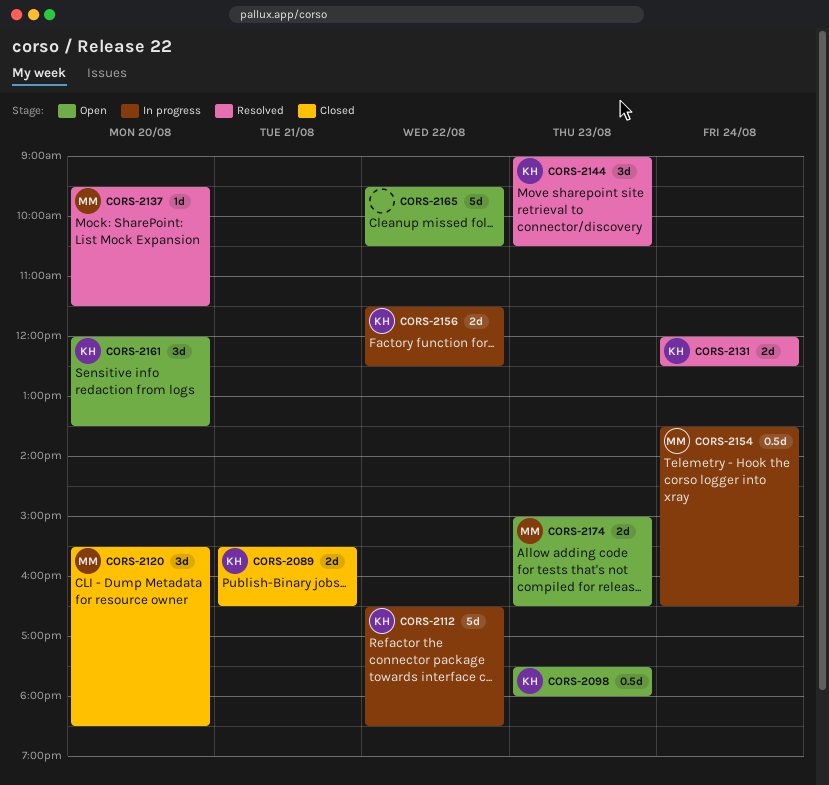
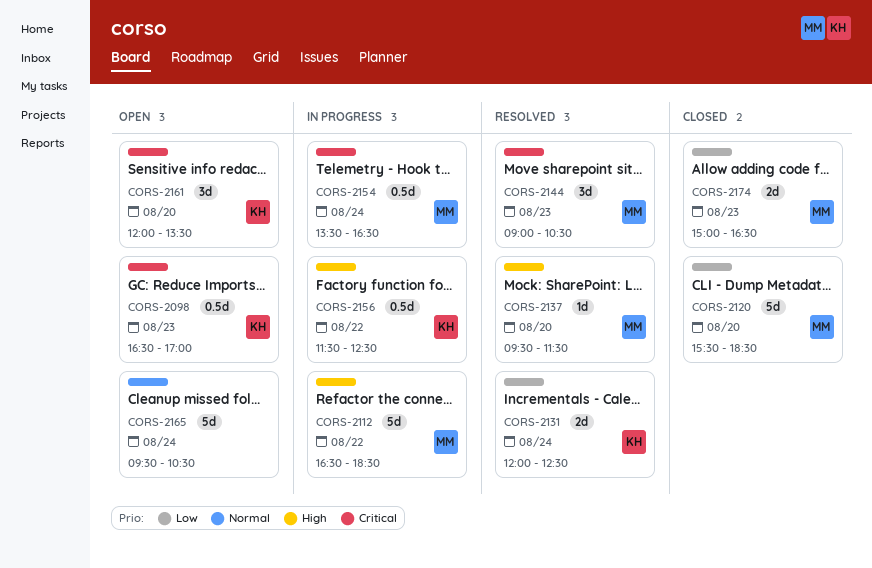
CORS-2089: present -> none
CORS-2098, begins: 17:30 -> 16:30
CORS-2098, ends: 18:00 -> 17:00
CORS-2112, owner: KH -> MM
CORS-2120, estimate: 3d -> 5d
CORS-2144, owner: KH -> MM
CORS-2156, estimate: 2d -> 0.5d
CORS-2165, day: Aug 22 -> Aug 24
CORS-2174, status: Open -> Closed

